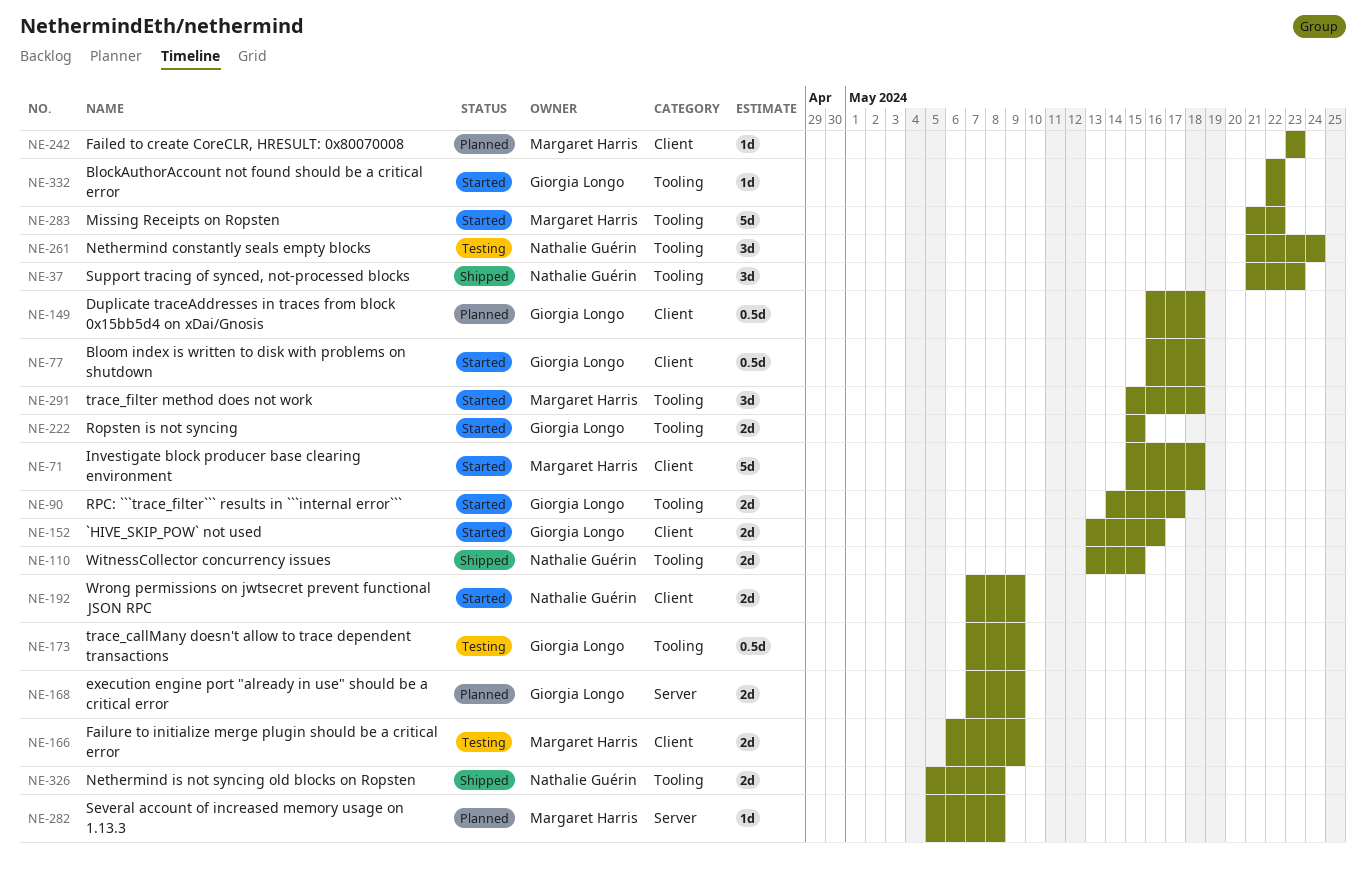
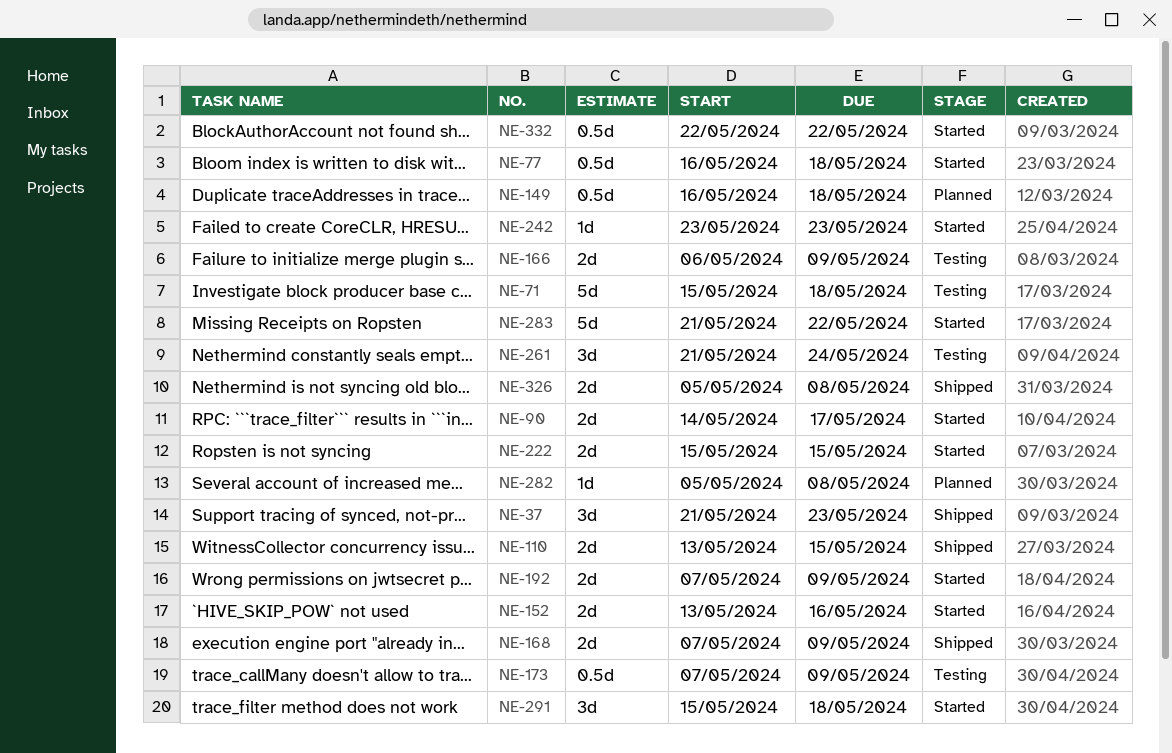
NE-71, status: Started -> Testing
NE-168, status: Planned -> Shipped
NE-242, status: Planned -> Started
NE-332, estimate: 1d -> 0.5d

